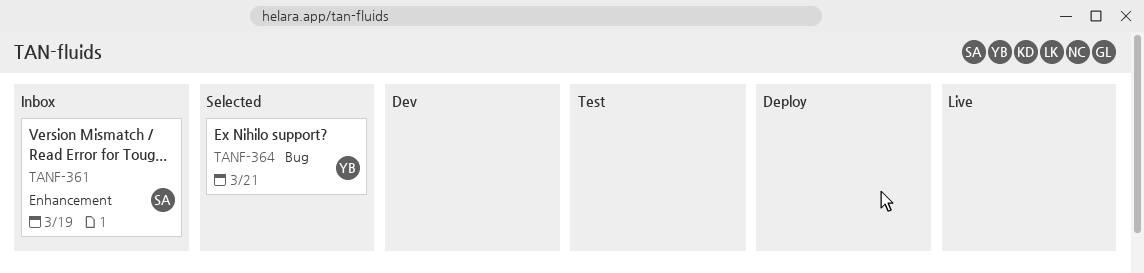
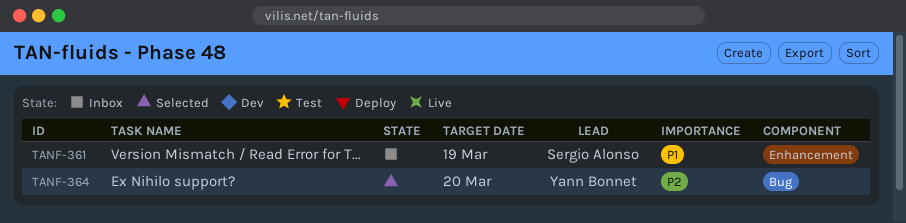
TANF-364, due: Mar 21 -> Mar 20

